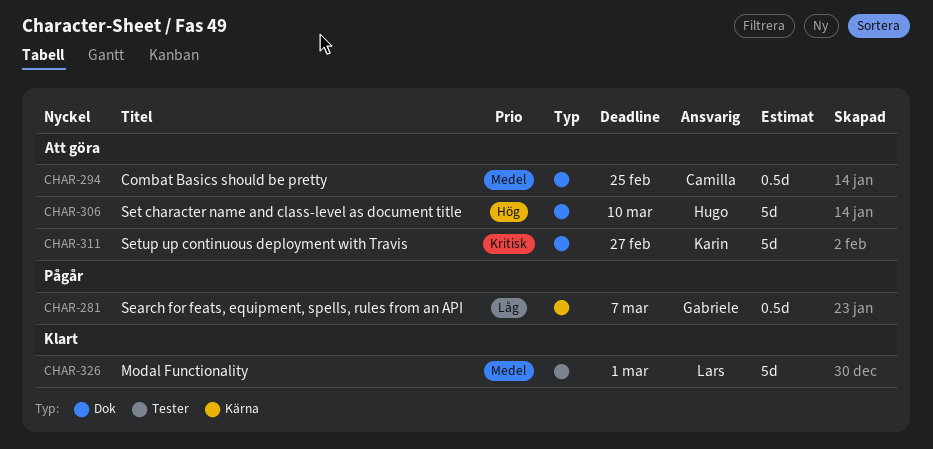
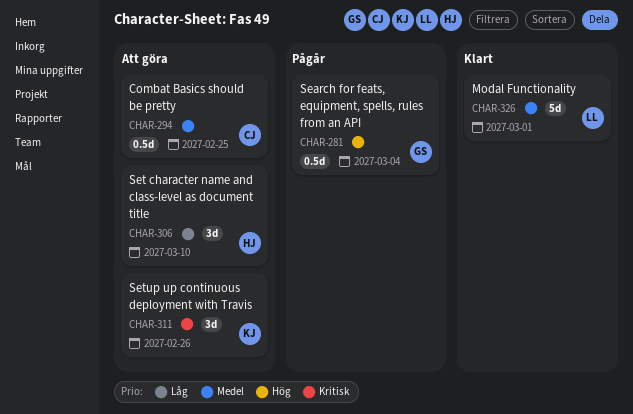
CHAR-281, priority: Låg -> Hög
CHAR-281, due: Mar 7 -> Mar 4
CHAR-306, priority: Hög -> Låg
CHAR-306, estimate: 5d -> 3d
CHAR-311, estimate: 5d -> 3d
CHAR-311, due: Feb 27 -> Feb 26

